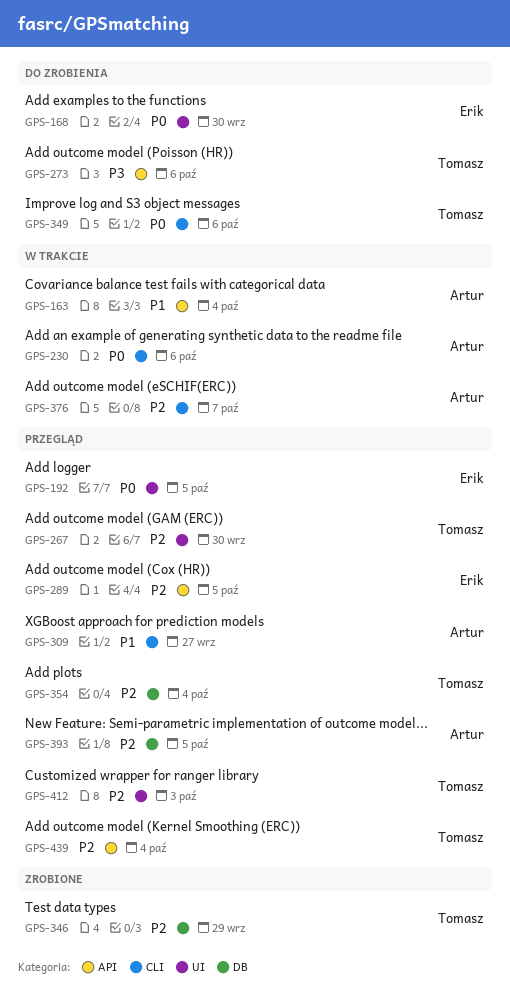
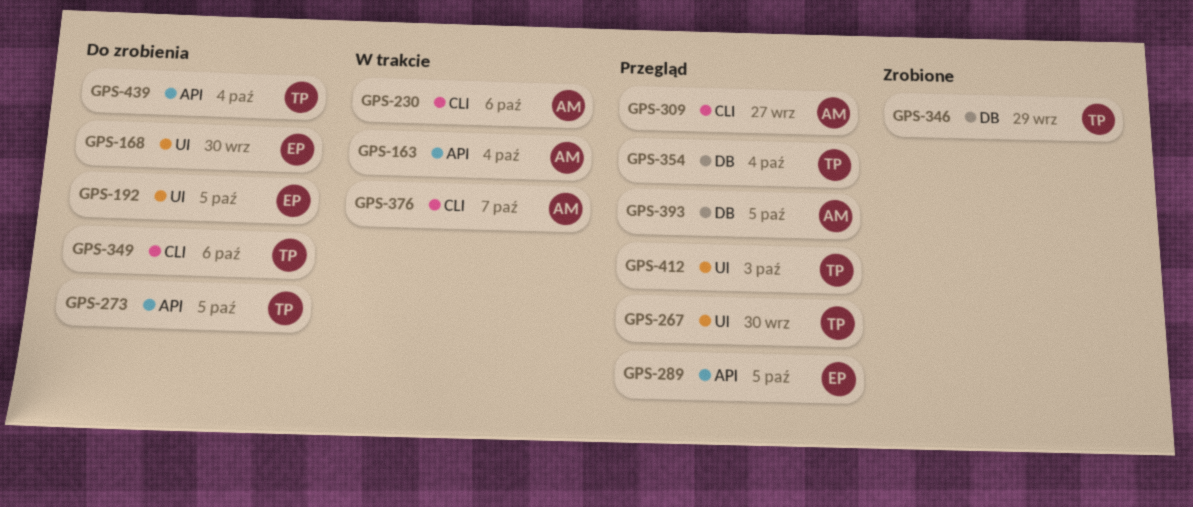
GPS-192, status: Przegląd -> Do zrobienia
GPS-273, due: Oct 6 -> Oct 5
GPS-439, status: Przegląd -> Do zrobienia

